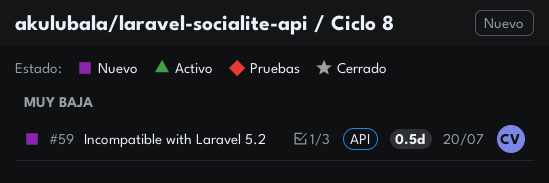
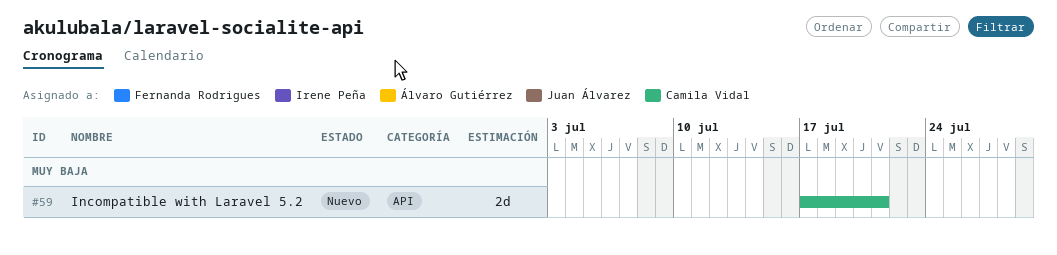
#59, estimate: 0.5d -> 2d
#59, due: Jul 20 -> Jul 21

